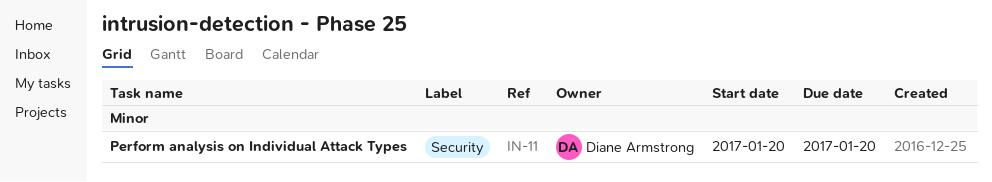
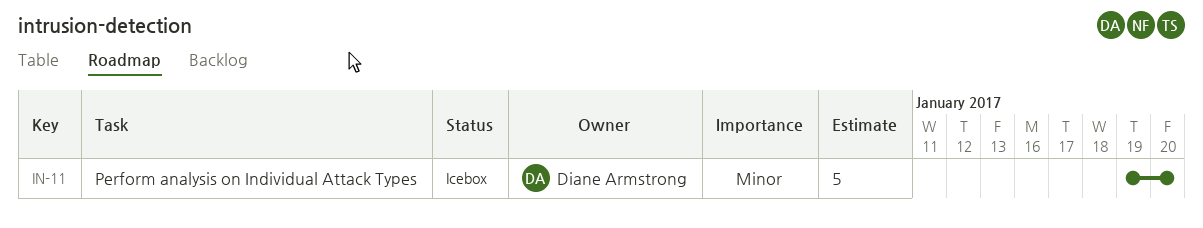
IN-11, start: Jan 20 -> Jan 19

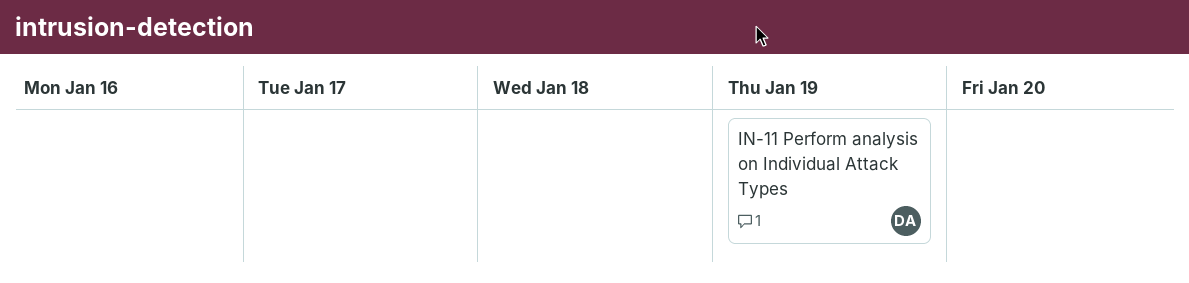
IN-11, due: Jan 20 -> Jan 19

